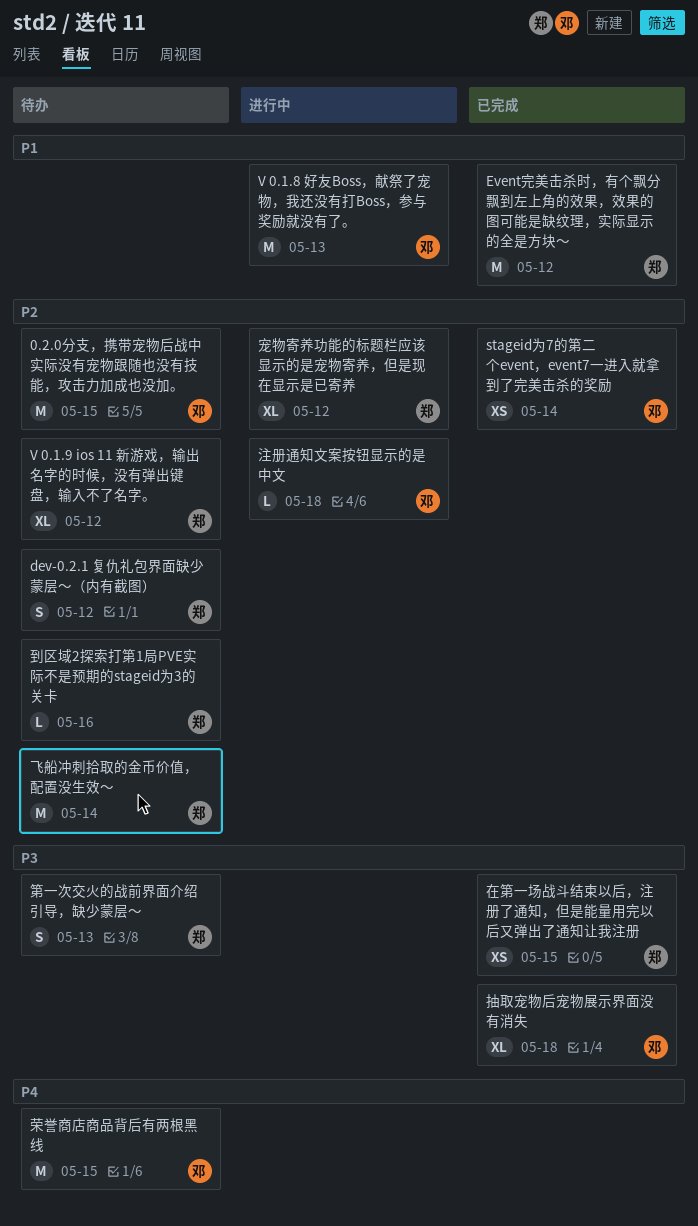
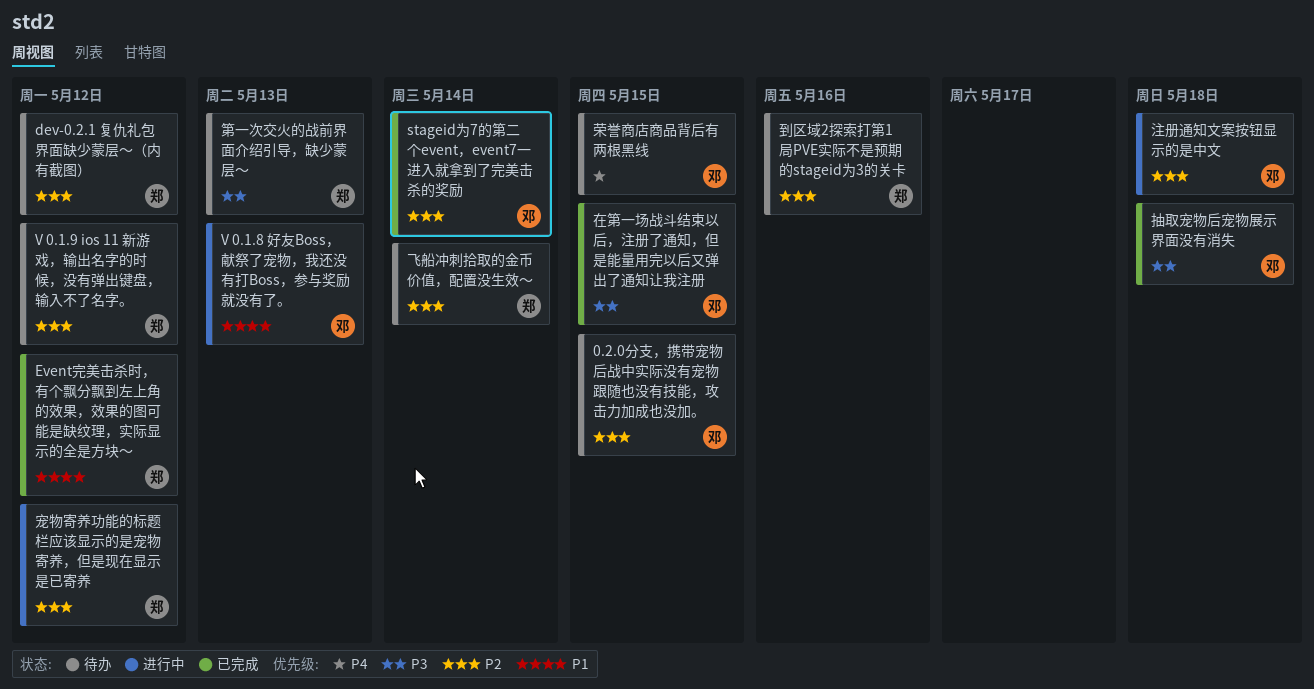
在第一场战斗结束以后，注册了通知，但是能量用完以后又弹出了通知让我注册, owner: 郑 -> 邓

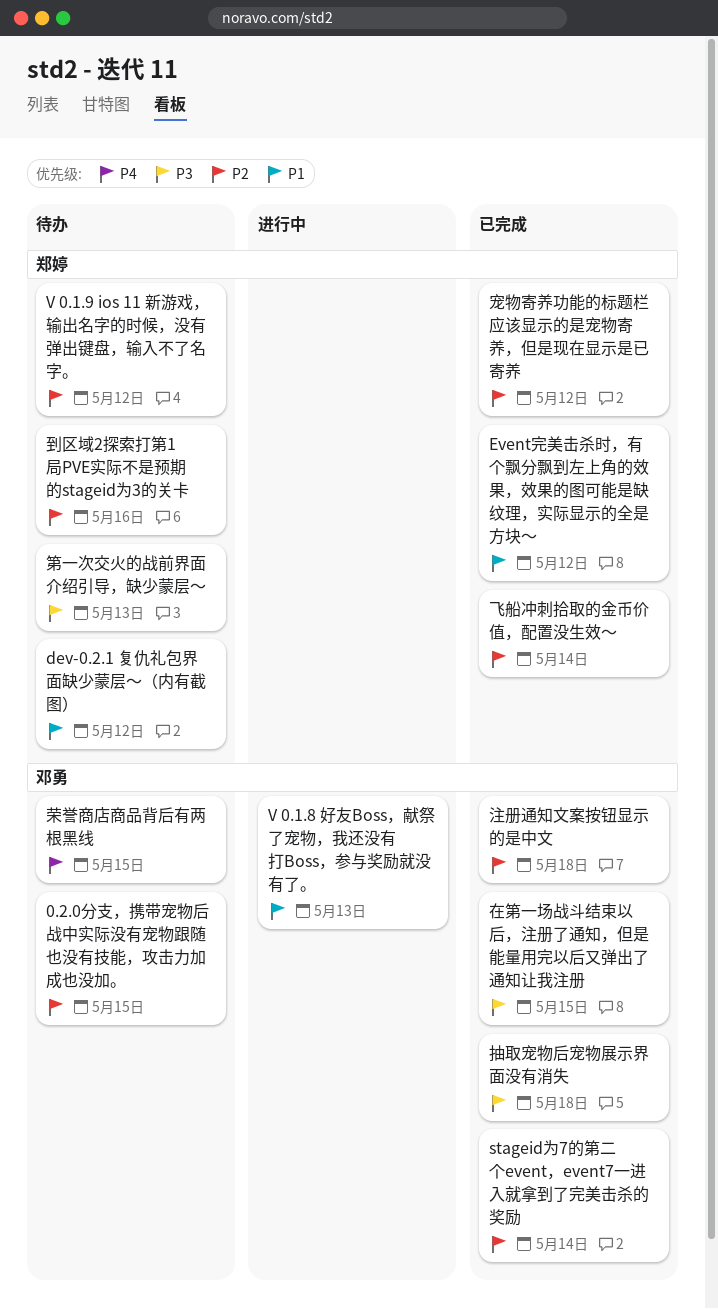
dev-0.2.1 复仇礼包界面缺少蒙层～（内有截图）, priority: P2 -> P1
宠物寄养功能的标题栏应该显示的是宠物寄养，但是现在显示是已寄养, status: 进行中 -> 已完成
注册通知文案按钮显示的是中文, status: 进行中 -> 已完成
飞船冲刺拾取的金币价值，配置没生效～, status: 待办 -> 已完成

